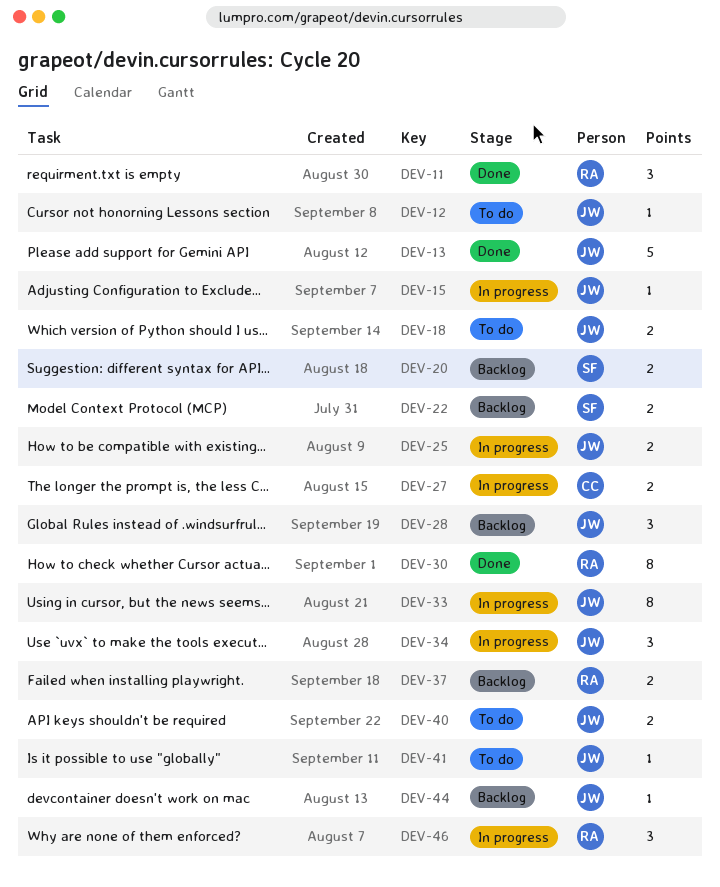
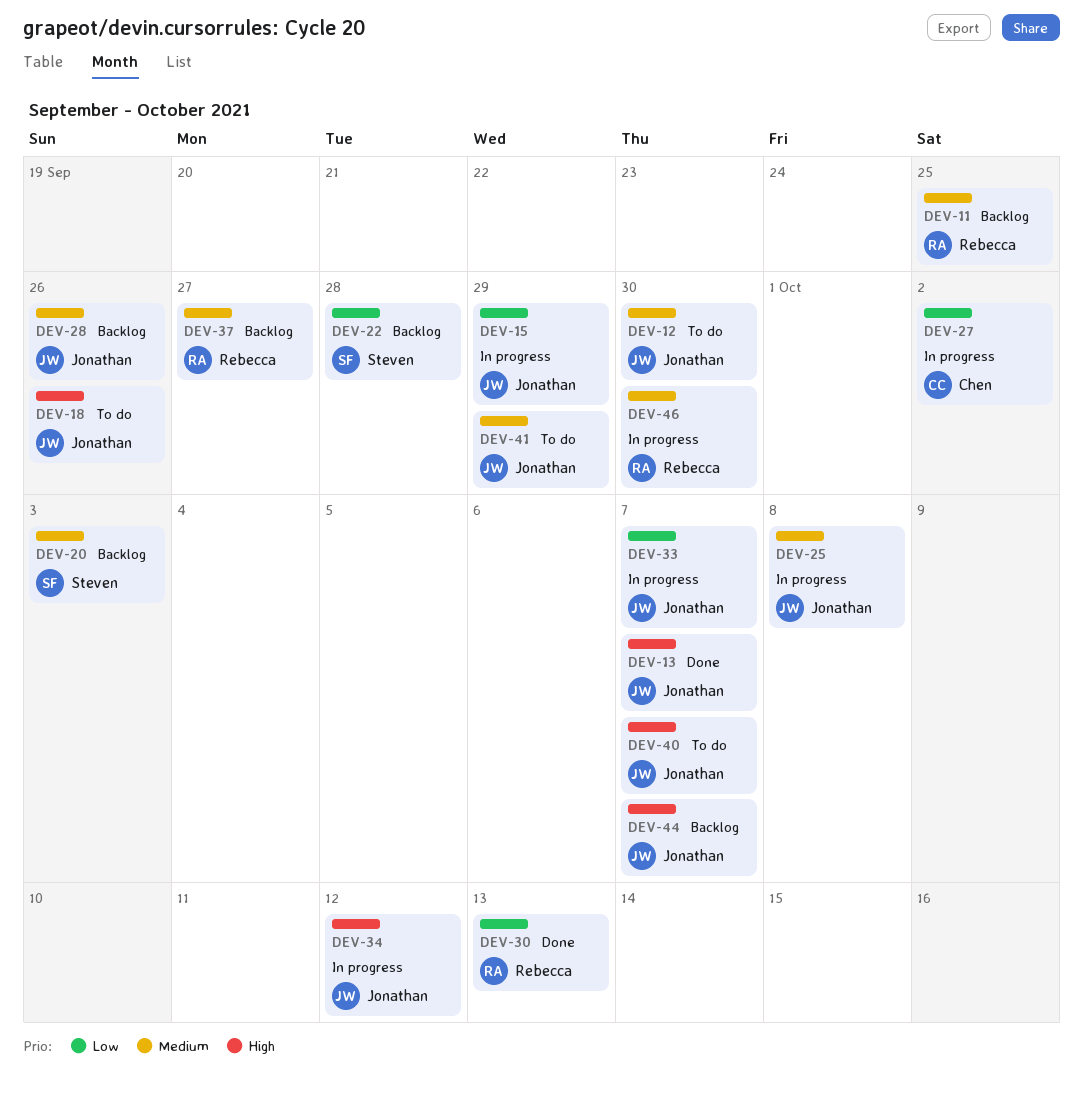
DEV-11, status: Done -> Backlog

